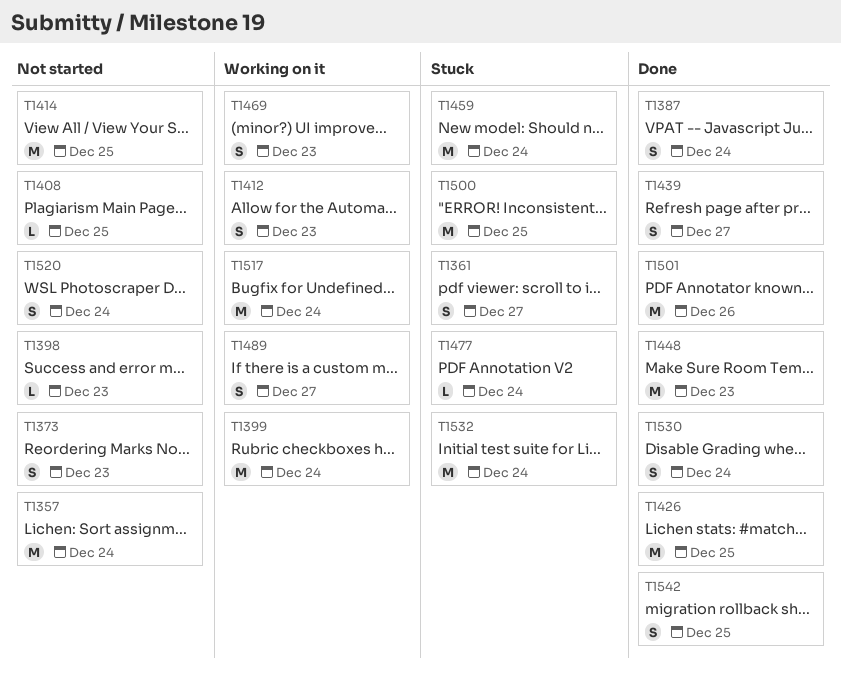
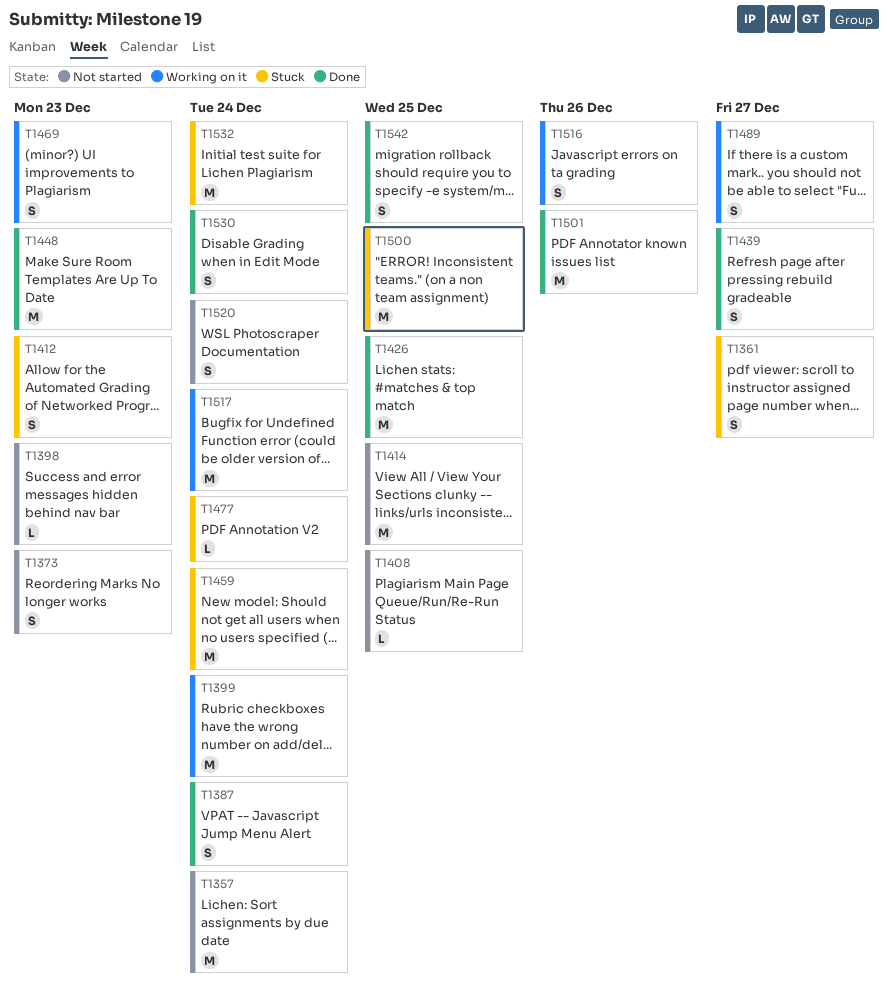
T1412, status: Working on it -> Stuck
T1516: none -> present

